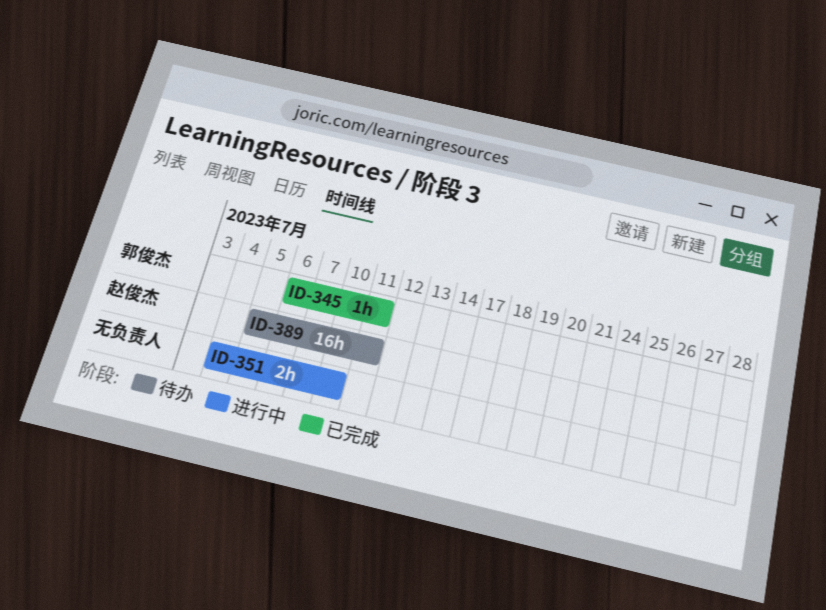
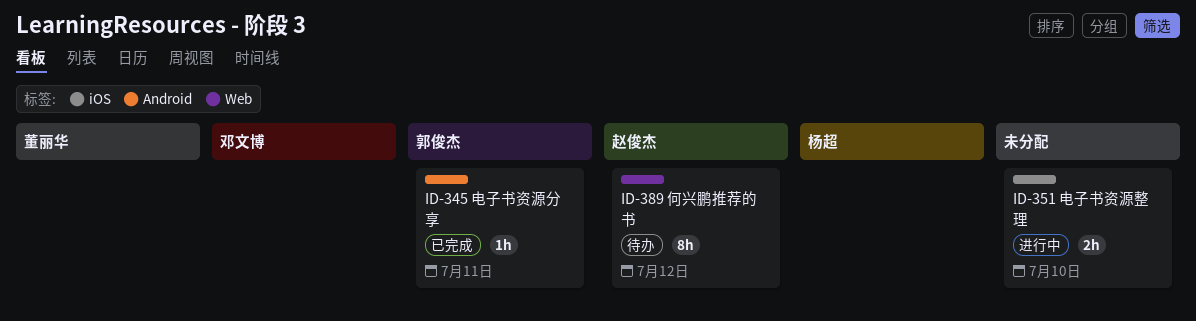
ID-389, estimate: 16h -> 8h
ID-389, due: Jul 11 -> Jul 12

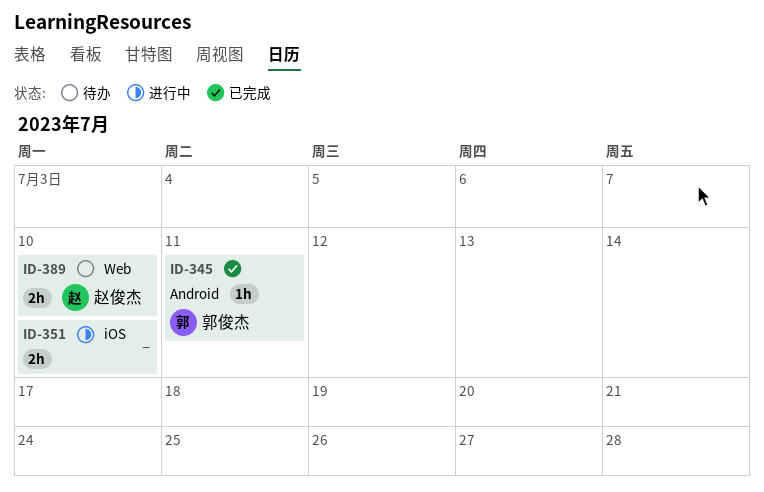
ID-389, estimate: 8h -> 2h
ID-389, due: Jul 12 -> Jul 10

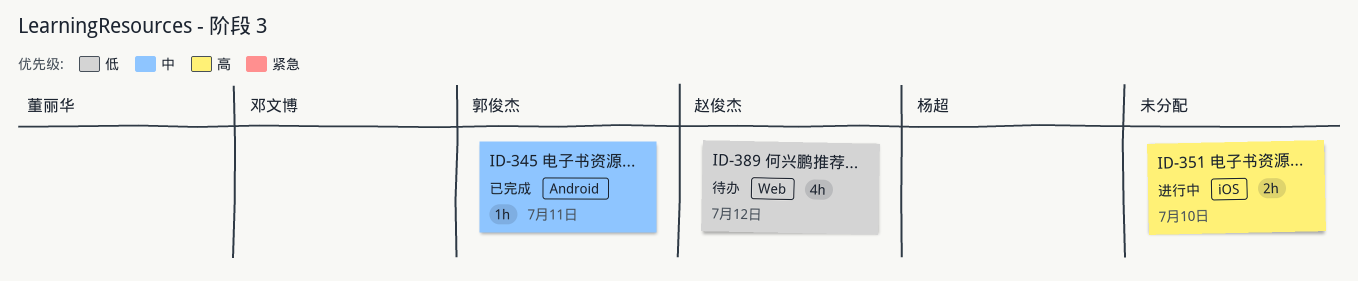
ID-389, estimate: 2h -> 4h
ID-389, due: Jul 10 -> Jul 12

